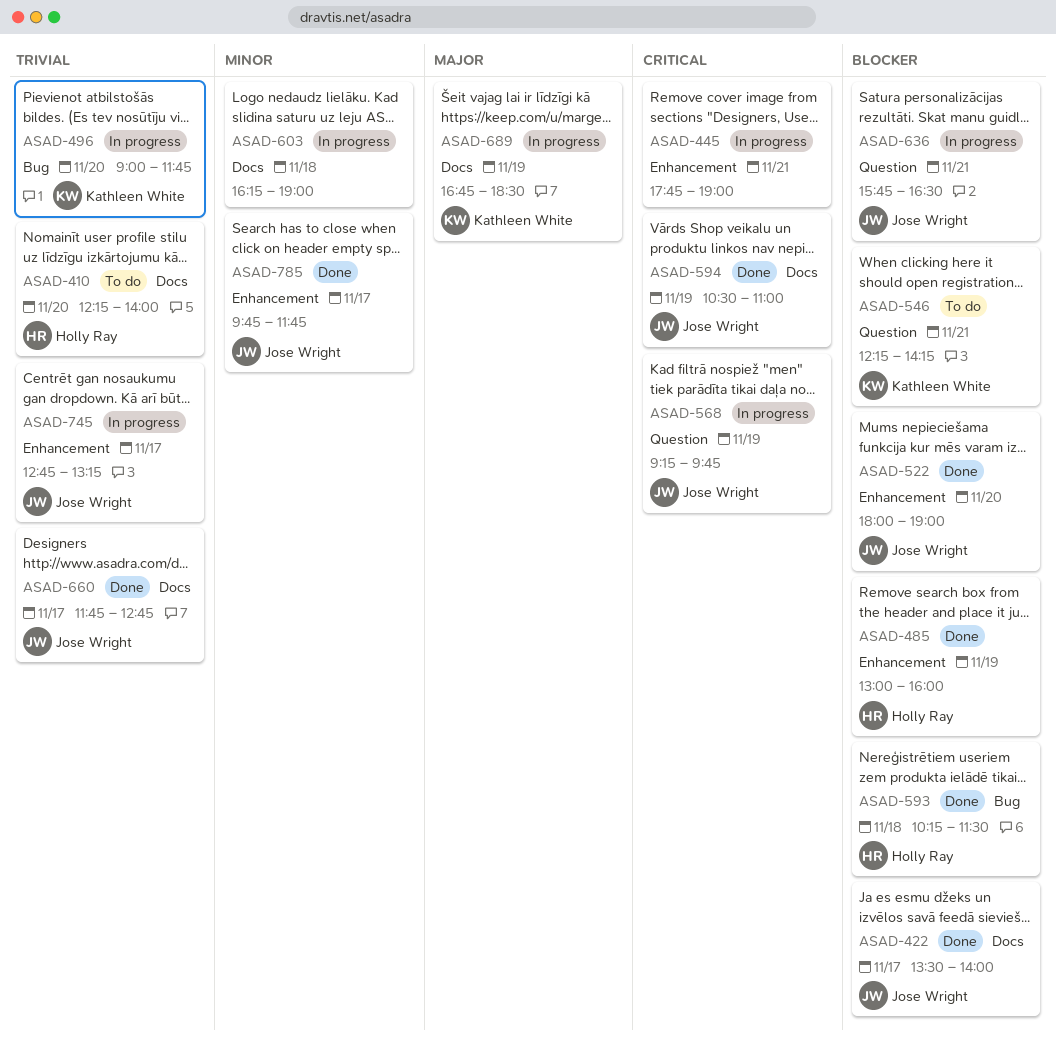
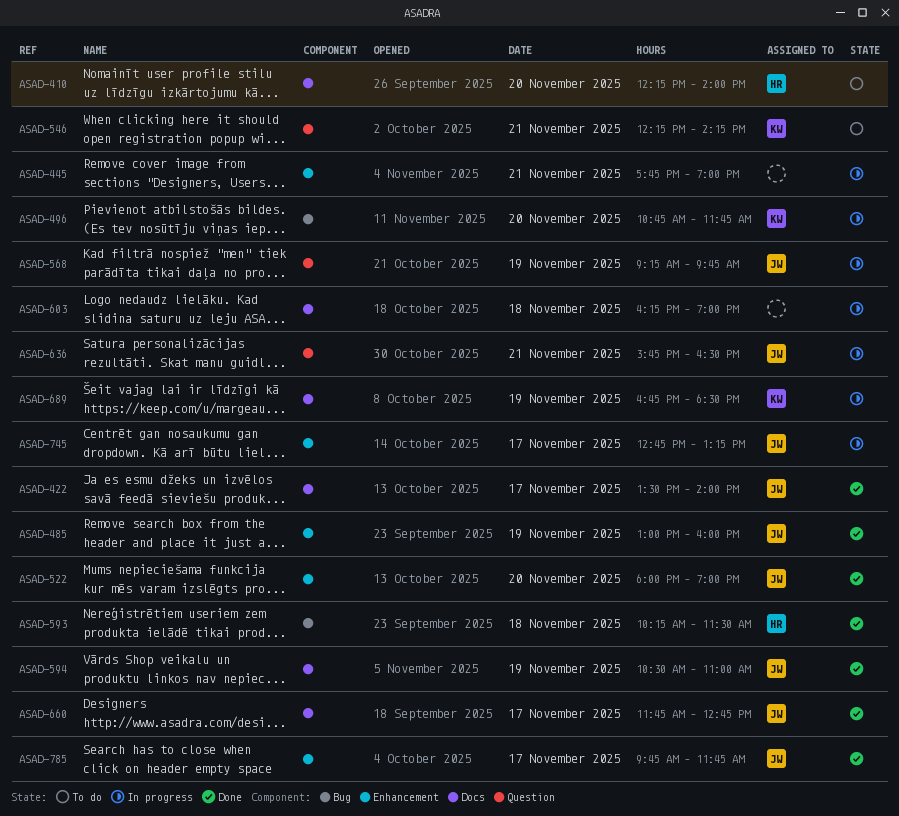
ASAD-485, owner: Holly Ray -> Jose Wright
ASAD-496, begins: 09:00 -> 10:45

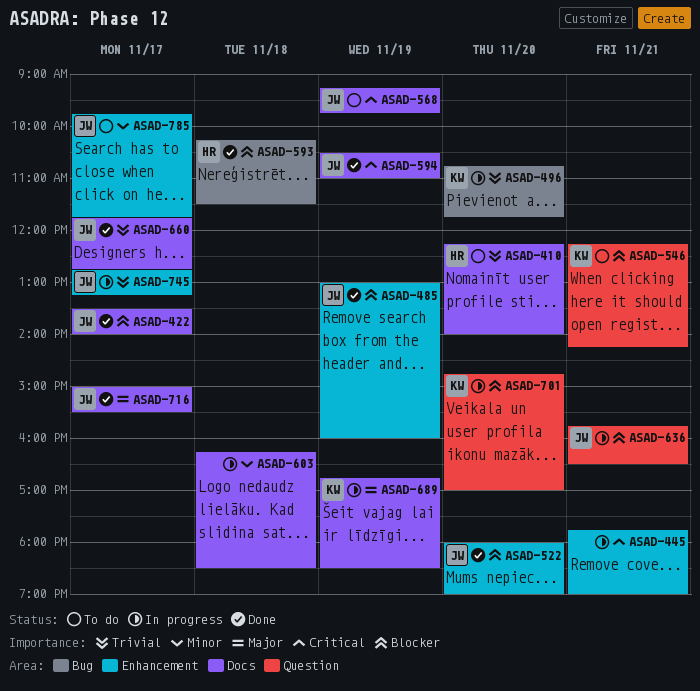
ASAD-568, status: In progress -> To do
ASAD-568, label: Question -> Docs
ASAD-603, ends: 19:00 -> 18:30
ASAD-701: none -> present
ASAD-716: none -> present
ASAD-785, status: Done -> To do

